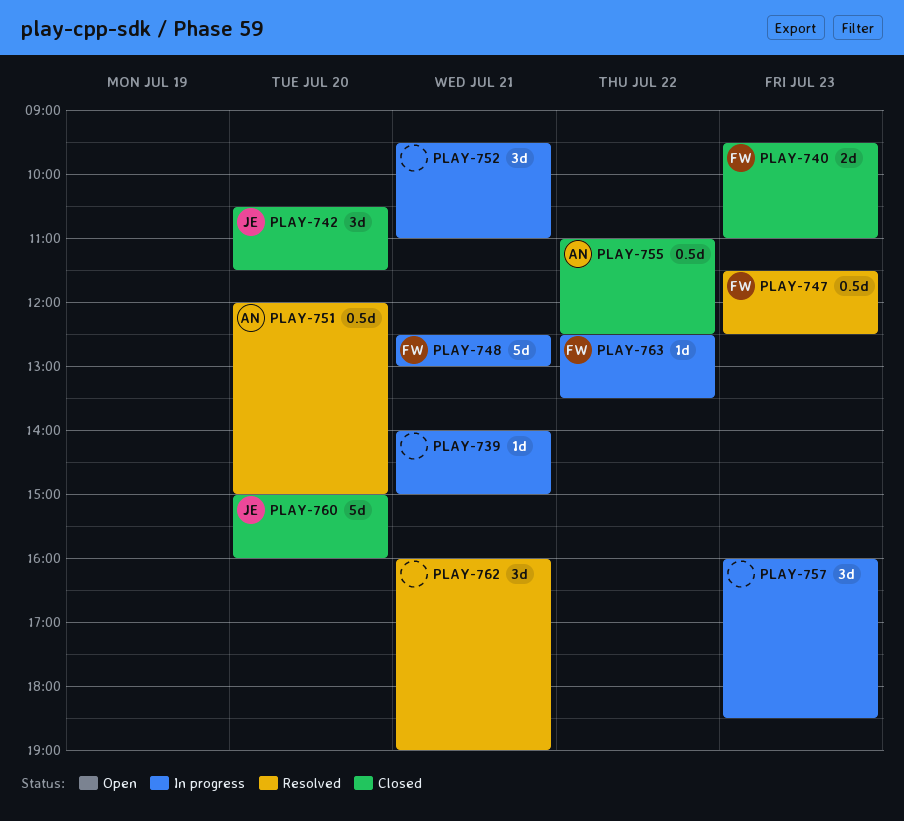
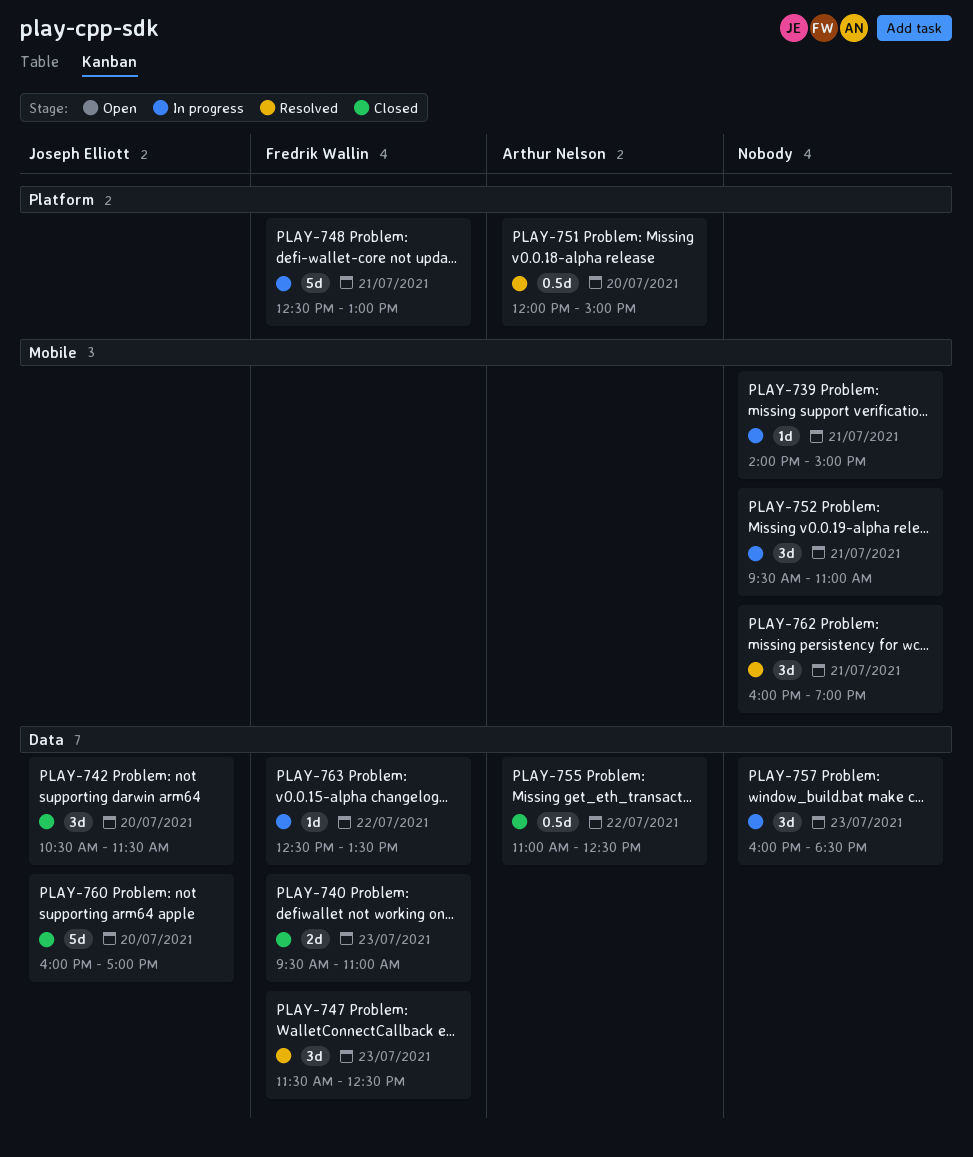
PLAY-747, estimate: 0.5d -> 3d
PLAY-760, begins: 15:00 -> 16:00
PLAY-760, ends: 16:00 -> 17:00

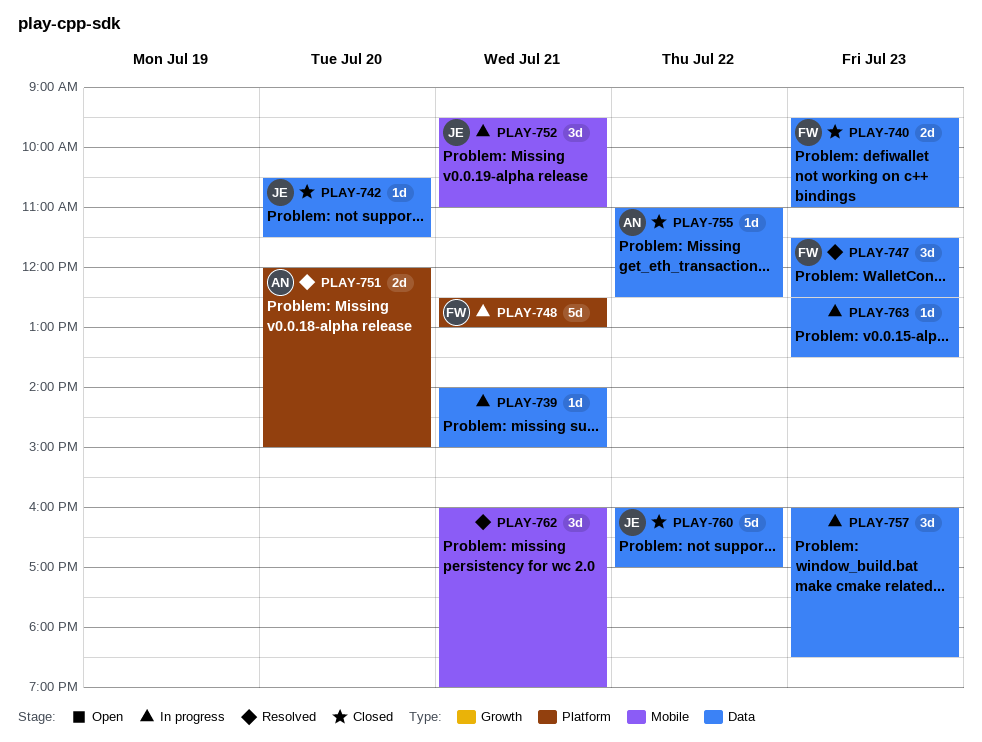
PLAY-739, label: Mobile -> Data
PLAY-742, estimate: 3d -> 1d
PLAY-751, estimate: 0.5d -> 2d
PLAY-752, owner: none -> Joseph Elliott
PLAY-755, estimate: 0.5d -> 1d
PLAY-760, day: Jul 20 -> Jul 22
PLAY-763, owner: Fredrik Wallin -> none
PLAY-763, day: Jul 22 -> Jul 23

